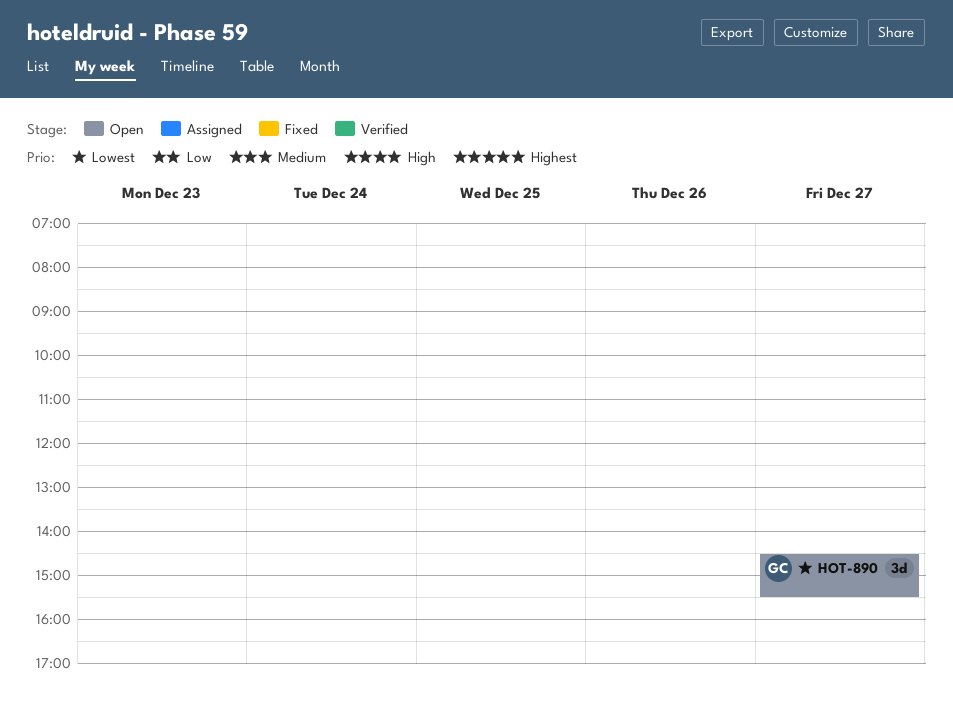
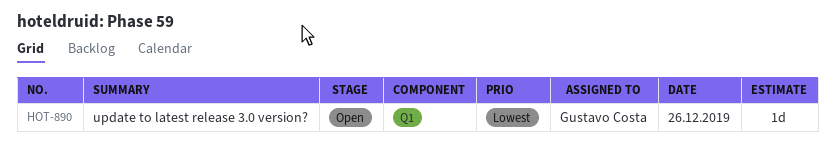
HOT-890, estimate: 3d -> 1d
HOT-890, day: Dec 27 -> Dec 26

